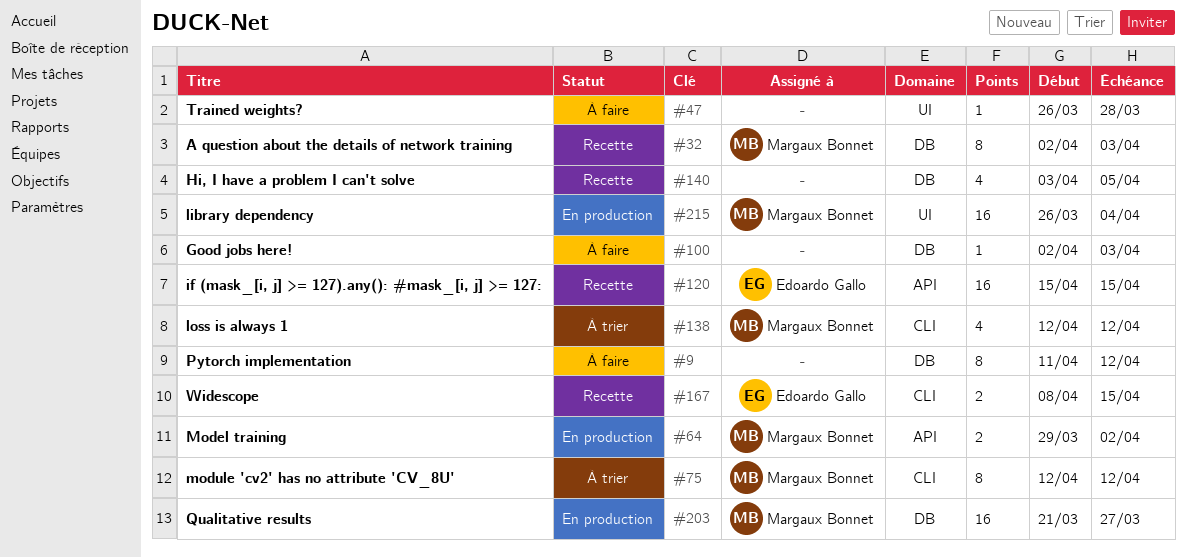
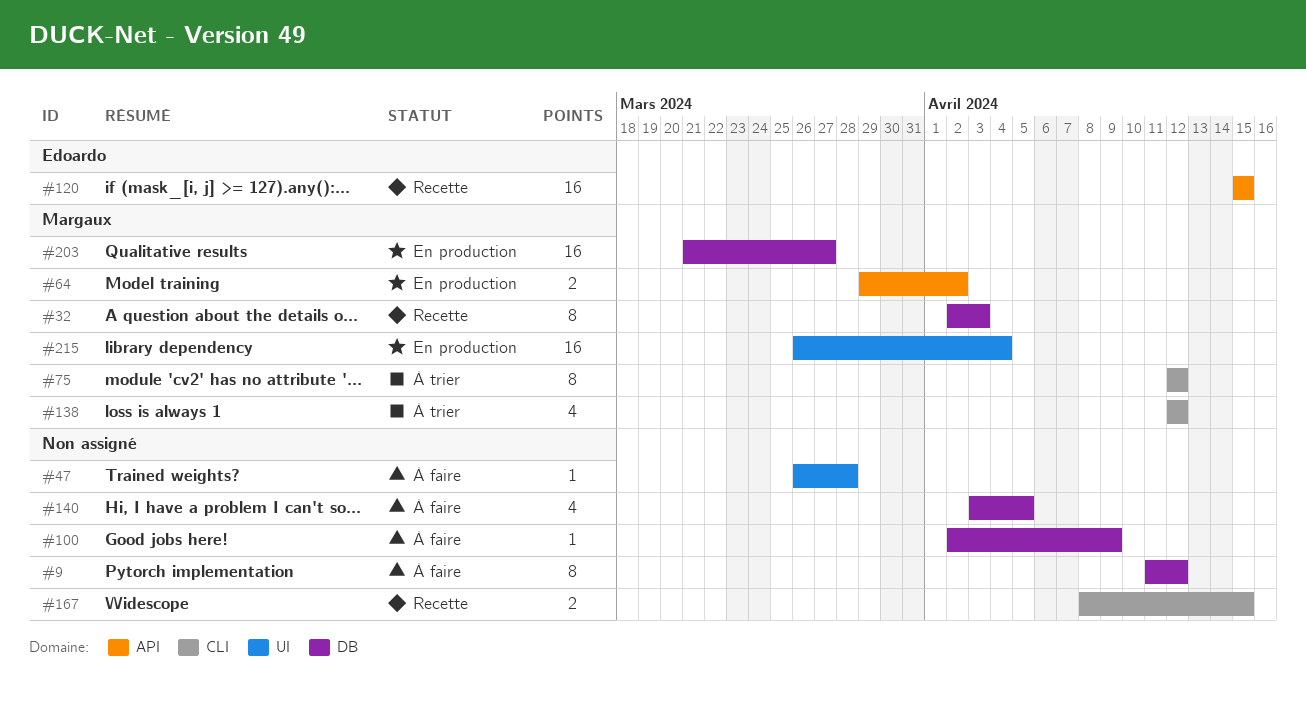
#100, due: Apr 3 -> Apr 9
#140, status: Recette -> À faire
#167, owner: Edoardo Gallo -> none

